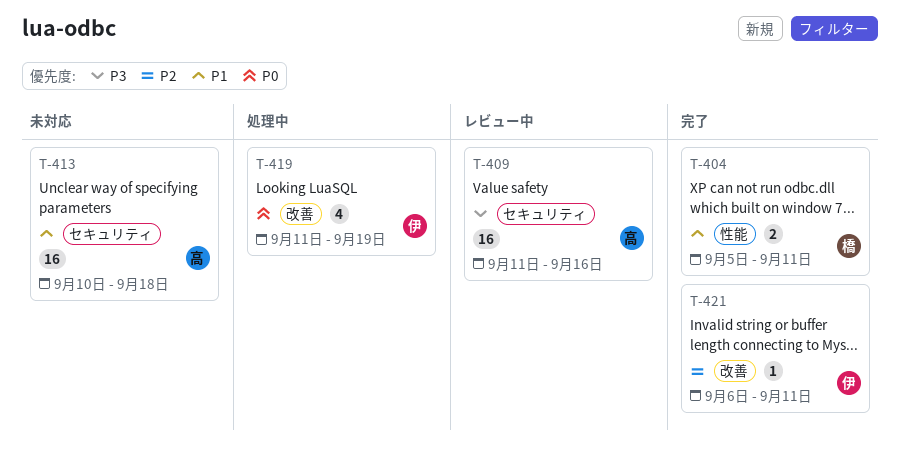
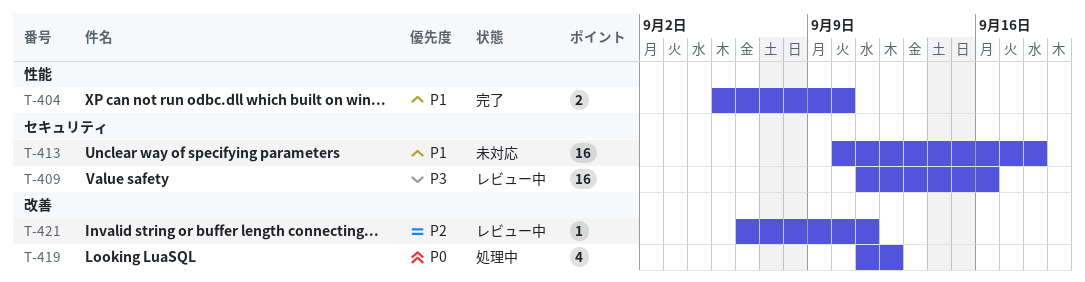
T-404, due: Sep 11 -> Sep 10
T-419, due: Sep 19 -> Sep 12
T-421, status: 完了 -> レビュー中

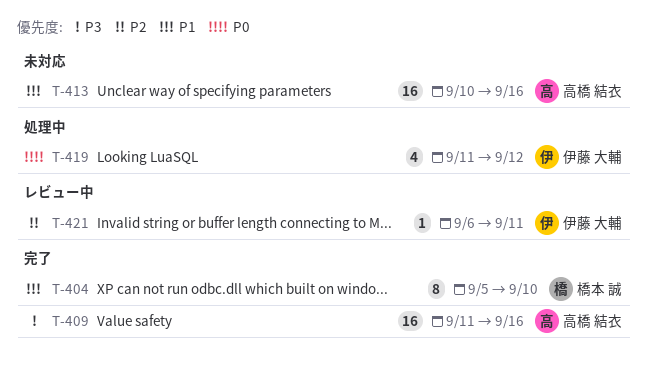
T-404, estimate: 2 -> 8
T-409, status: レビュー中 -> 完了
T-413, due: Sep 18 -> Sep 16

